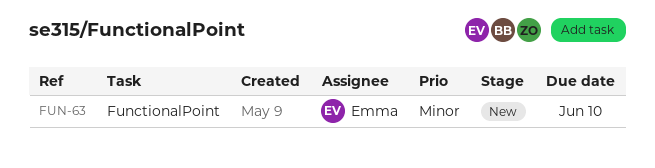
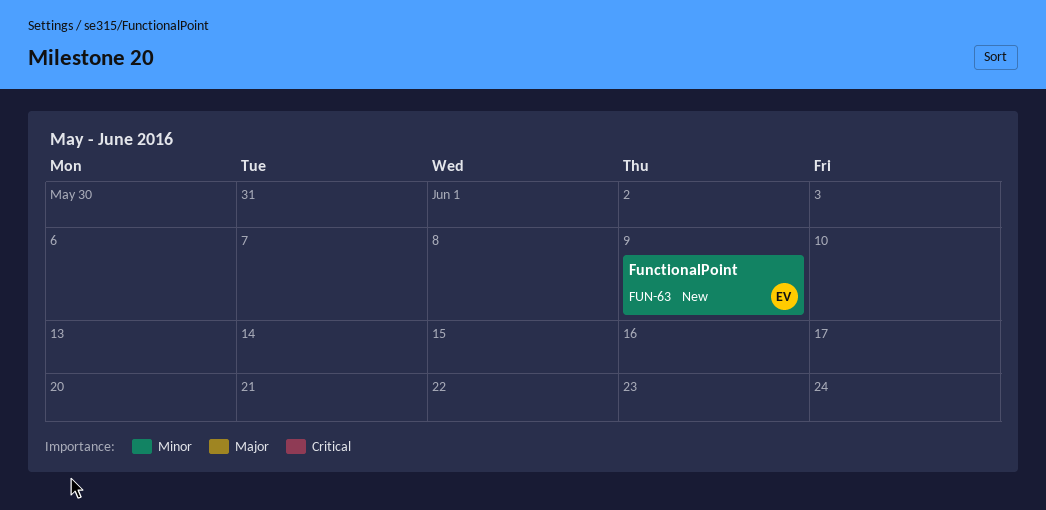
FUN-63, due: Jun 10 -> Jun 9

